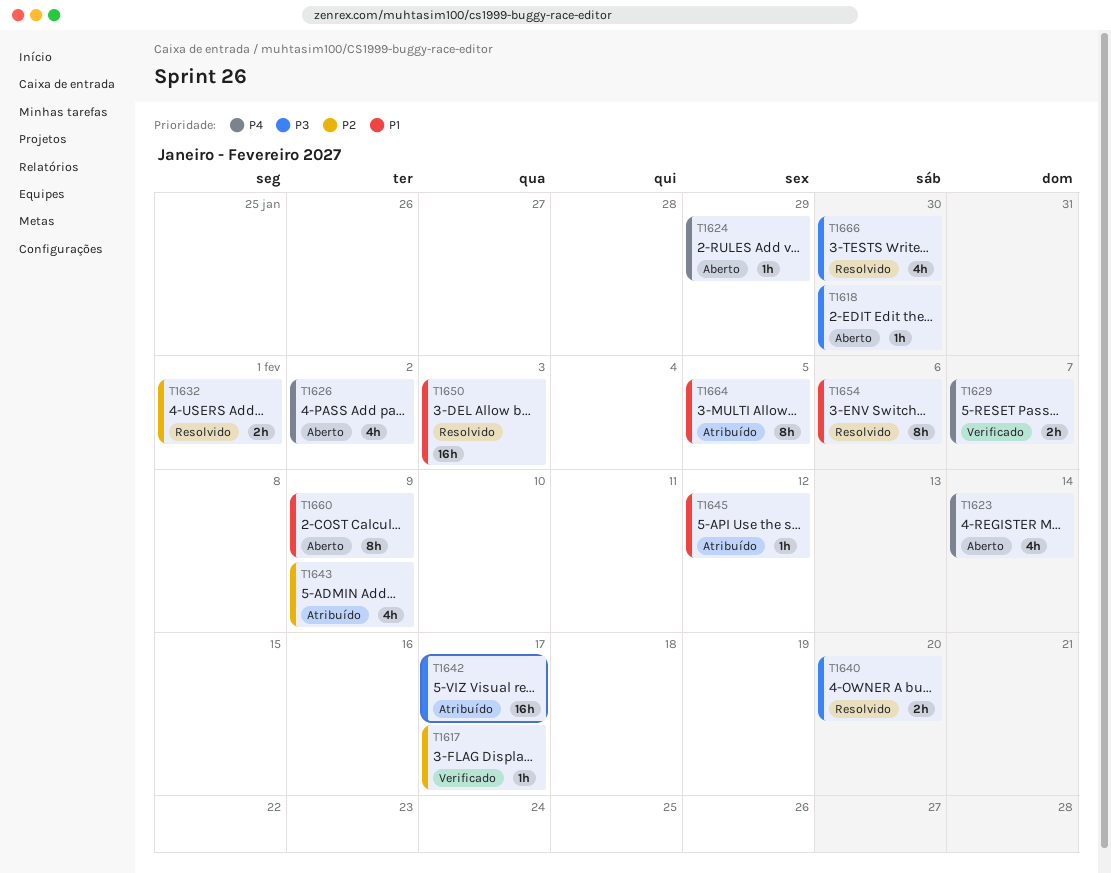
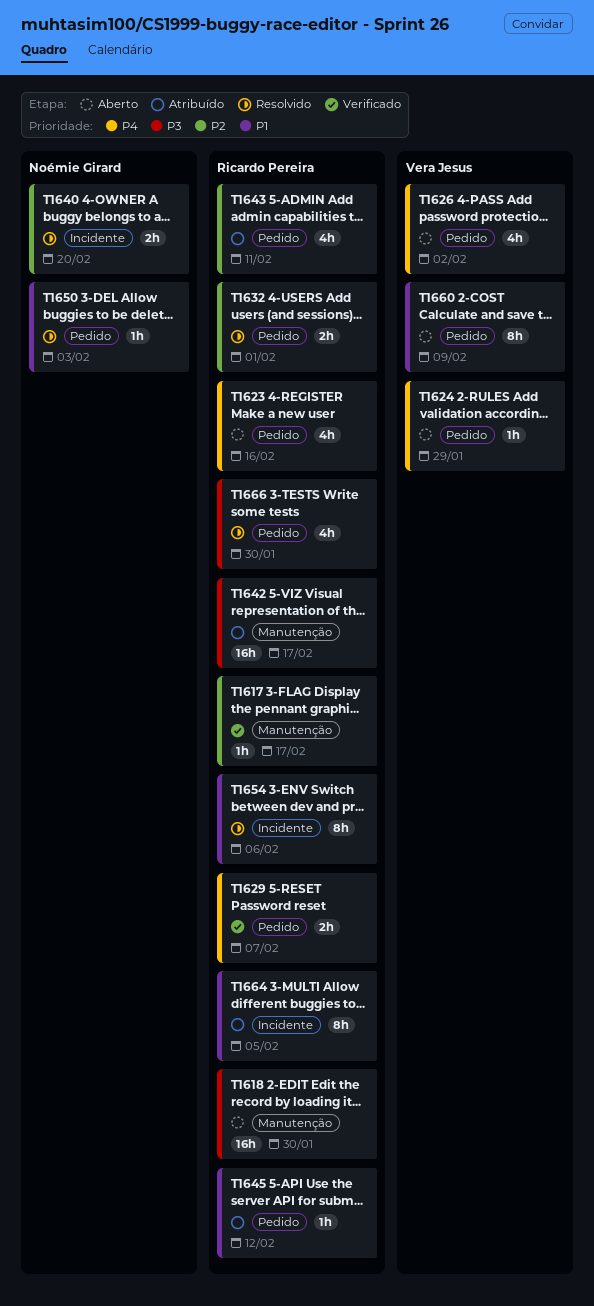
T1618, estimate: 1h -> 16h
T1623, due: Feb 14 -> Feb 16
T1640, priority: P3 -> P2
T1643, due: Feb 9 -> Feb 11
T1650, estimate: 16h -> 1h

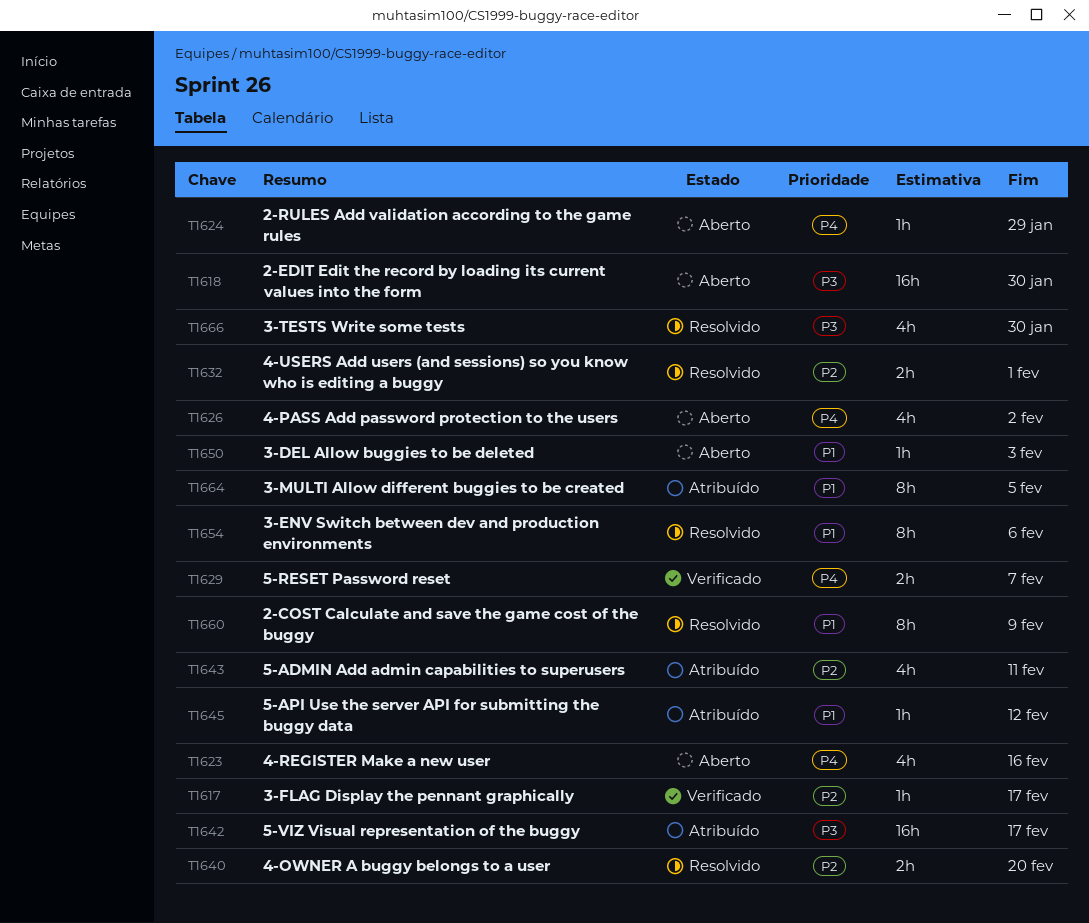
T1650, status: Resolvido -> Aberto
T1660, status: Aberto -> Resolvido

